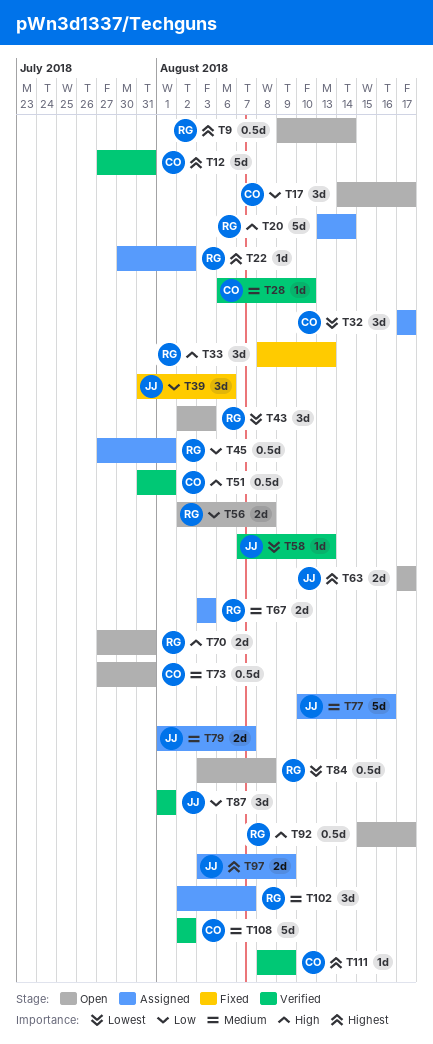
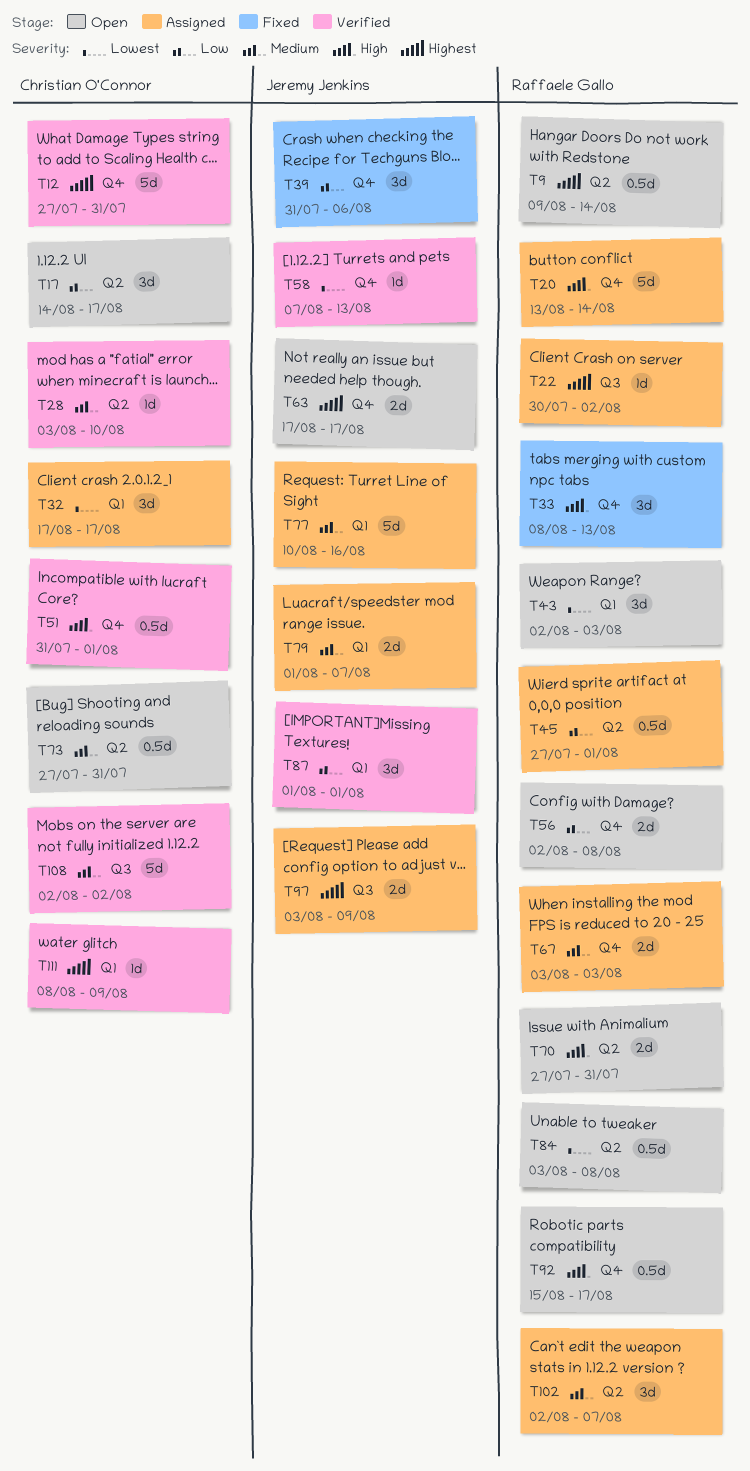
T28, start: Aug 6 -> Aug 3

